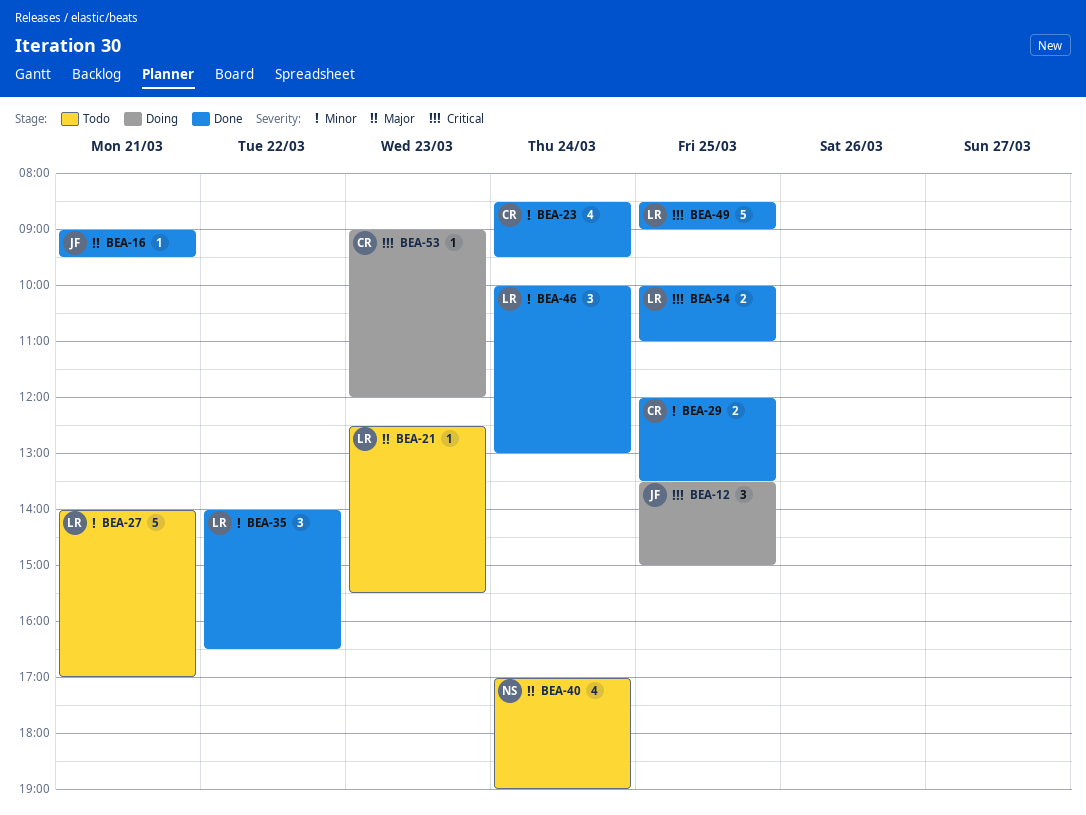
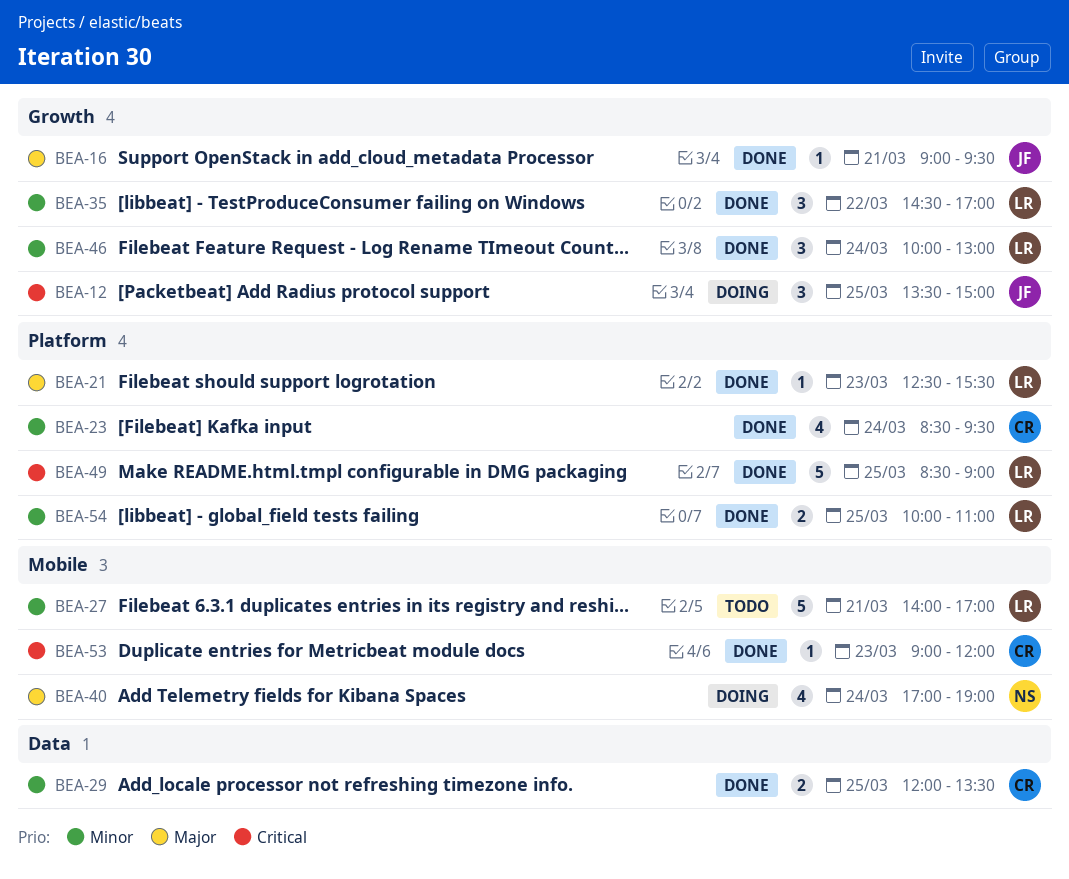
BEA-21, status: Todo -> Done
BEA-35, begins: 14:00 -> 14:30
BEA-35, ends: 16:30 -> 17:00
BEA-40, status: Todo -> Doing
BEA-53, status: Doing -> Done
BEA-54, priority: Critical -> Minor

